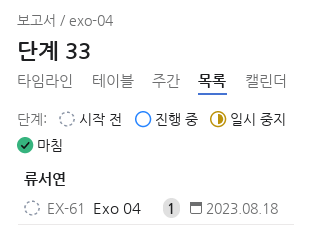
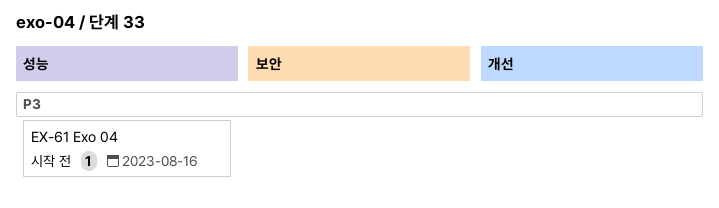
EX-61, due: Aug 18 -> Aug 16

